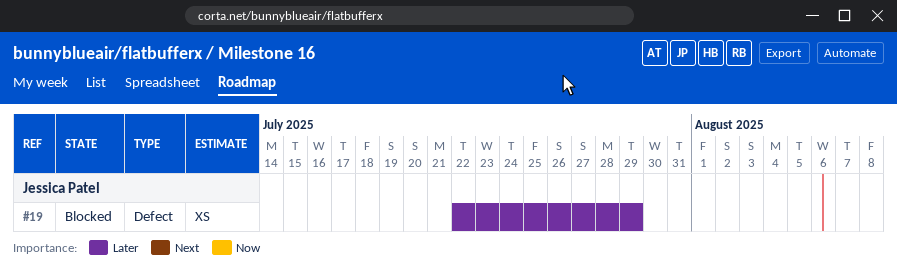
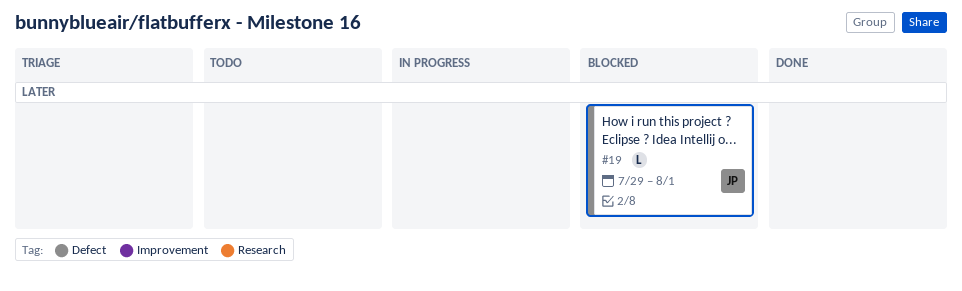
#19, estimate: XS -> L
#19, start: Jul 22 -> Jul 29
#19, due: Jul 29 -> Aug 1

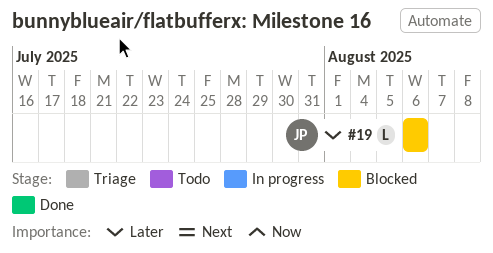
#19, start: Jul 29 -> Aug 6
#19, due: Aug 1 -> Aug 6

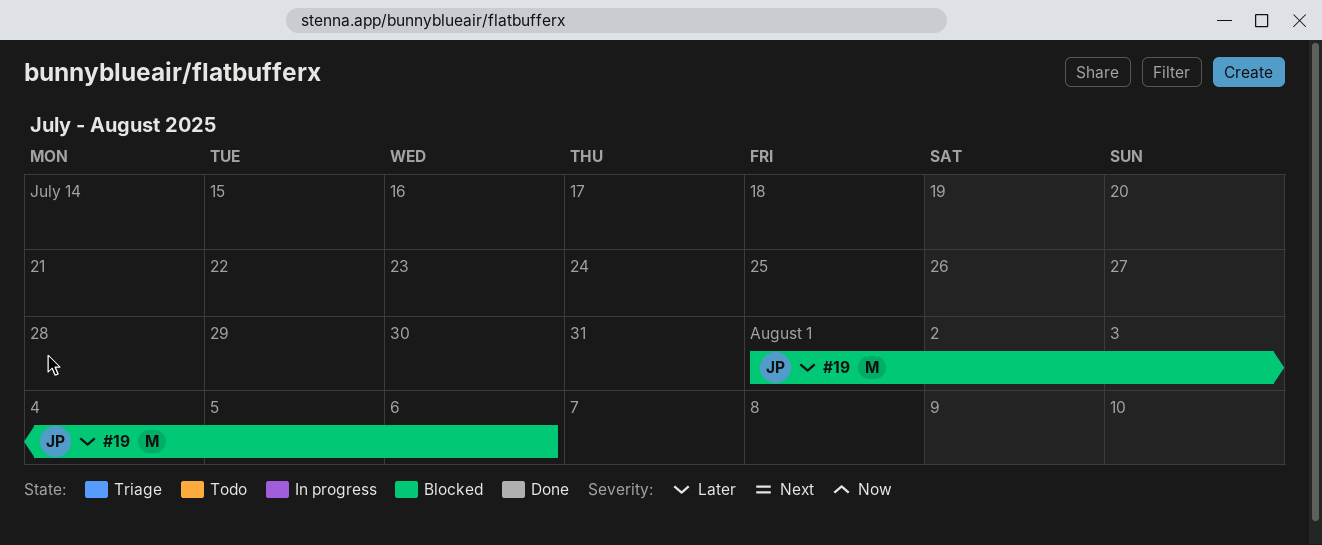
#19, estimate: L -> M
#19, start: Aug 6 -> Aug 1

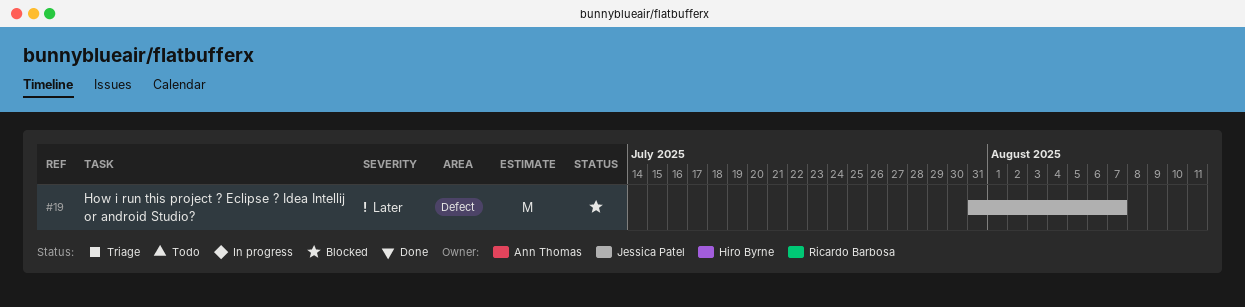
#19, start: Aug 1 -> Jul 31
#19, due: Aug 6 -> Aug 7

